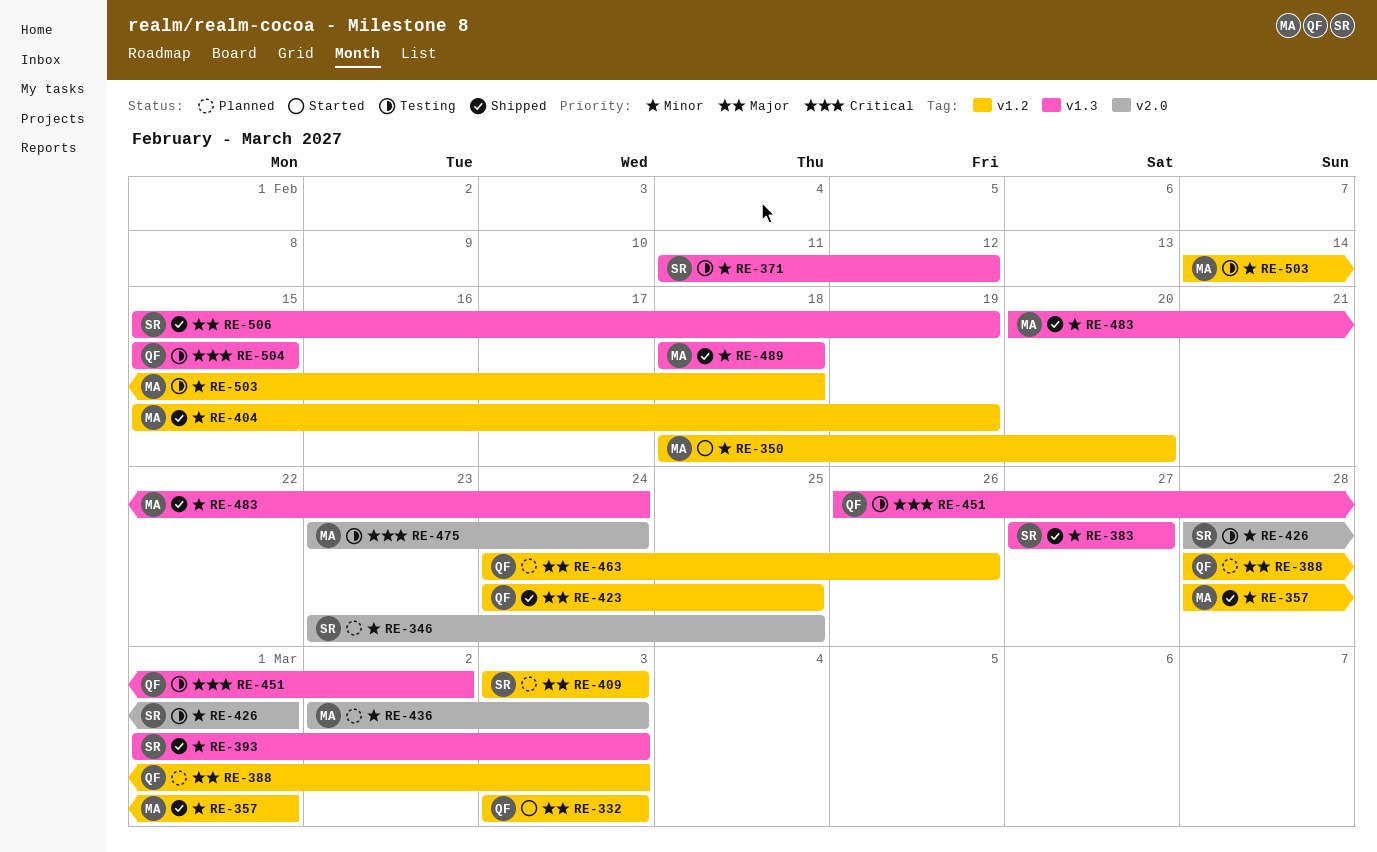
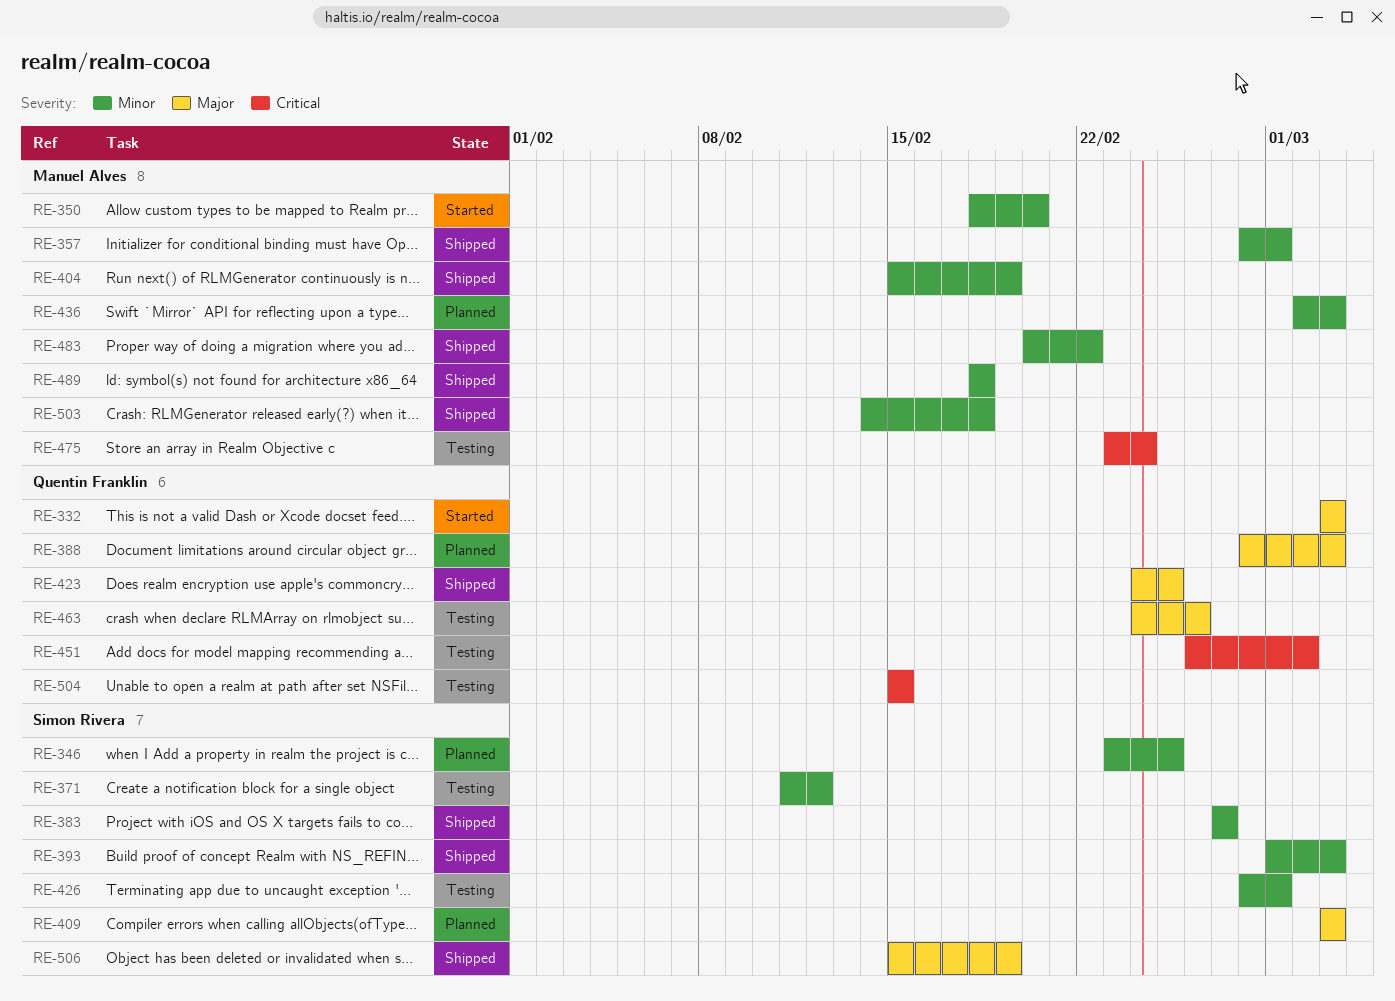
RE-463, status: Planned -> Testing
RE-483, due: Feb 24 -> Feb 22
RE-503, status: Testing -> Shipped

